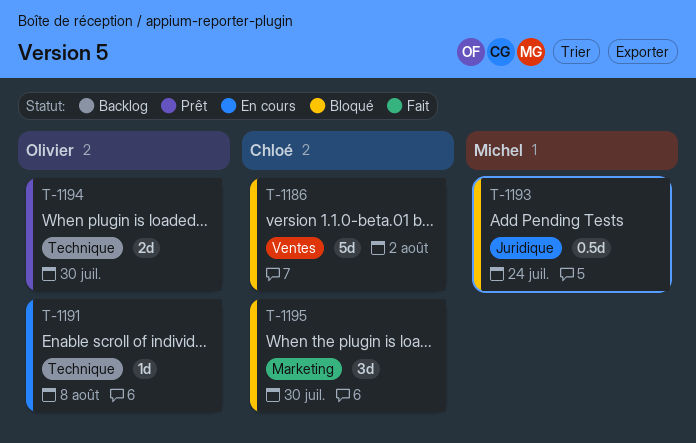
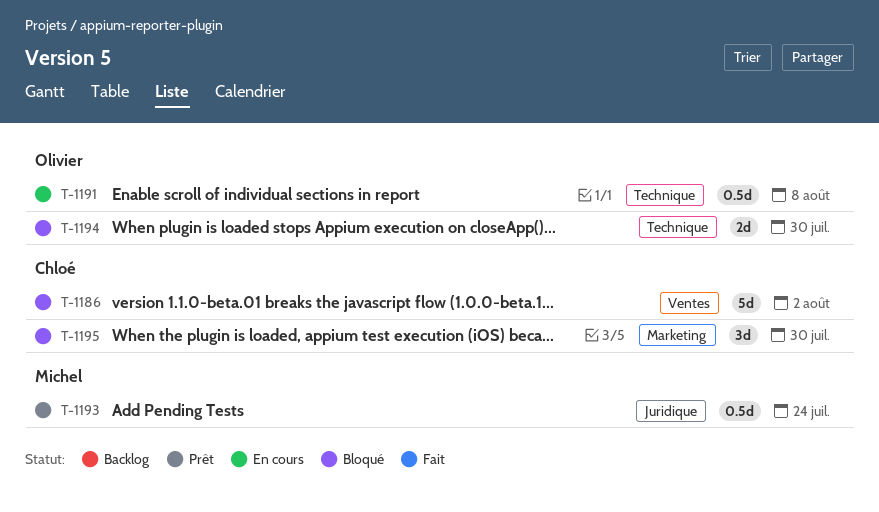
T-1191, estimate: 1d -> 0.5d
T-1193, status: Bloqué -> Prêt
T-1194, status: Prêt -> Bloqué

